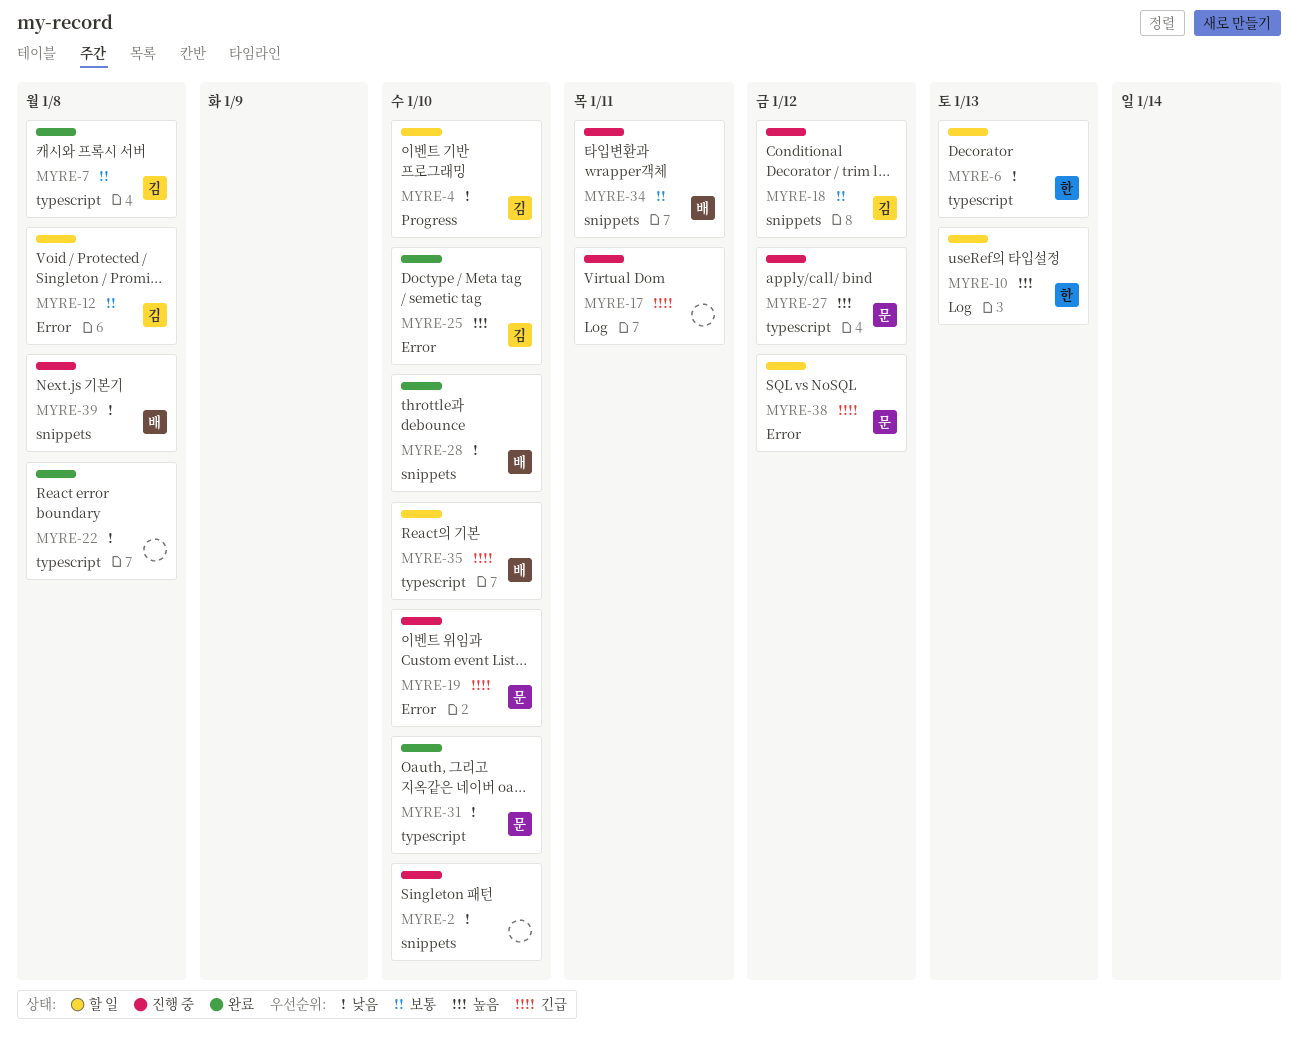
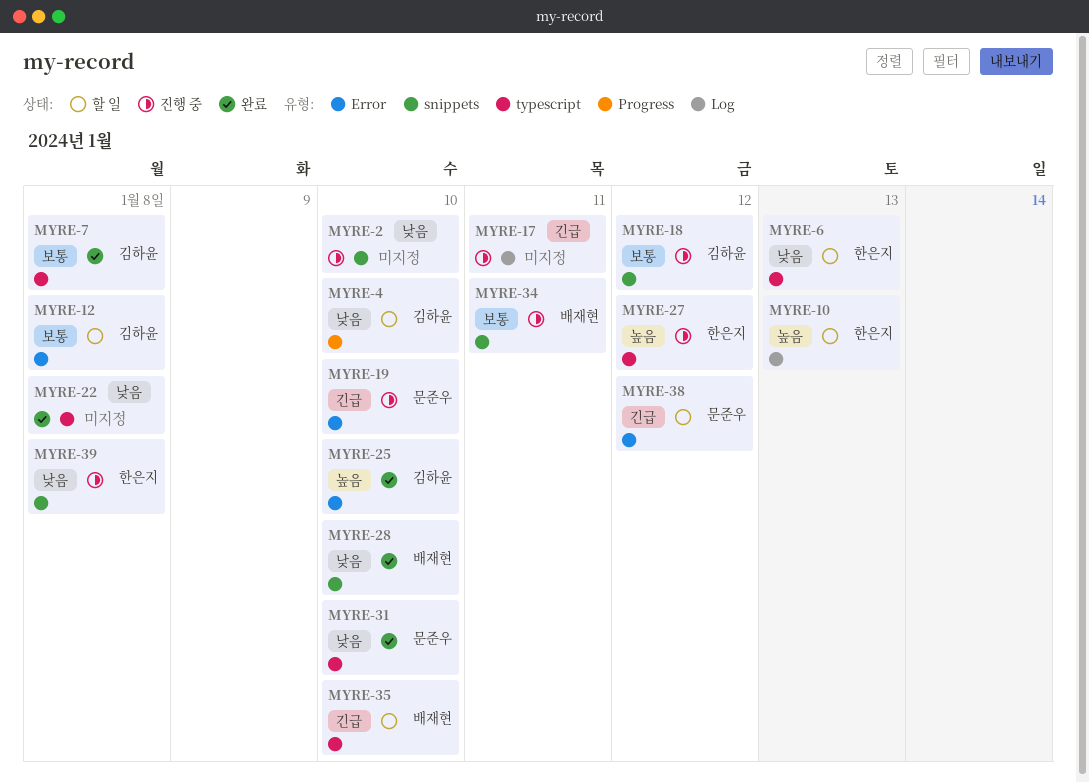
MYRE-27, owner: 문준우 -> 한은지
MYRE-39, owner: 배재현 -> 한은지

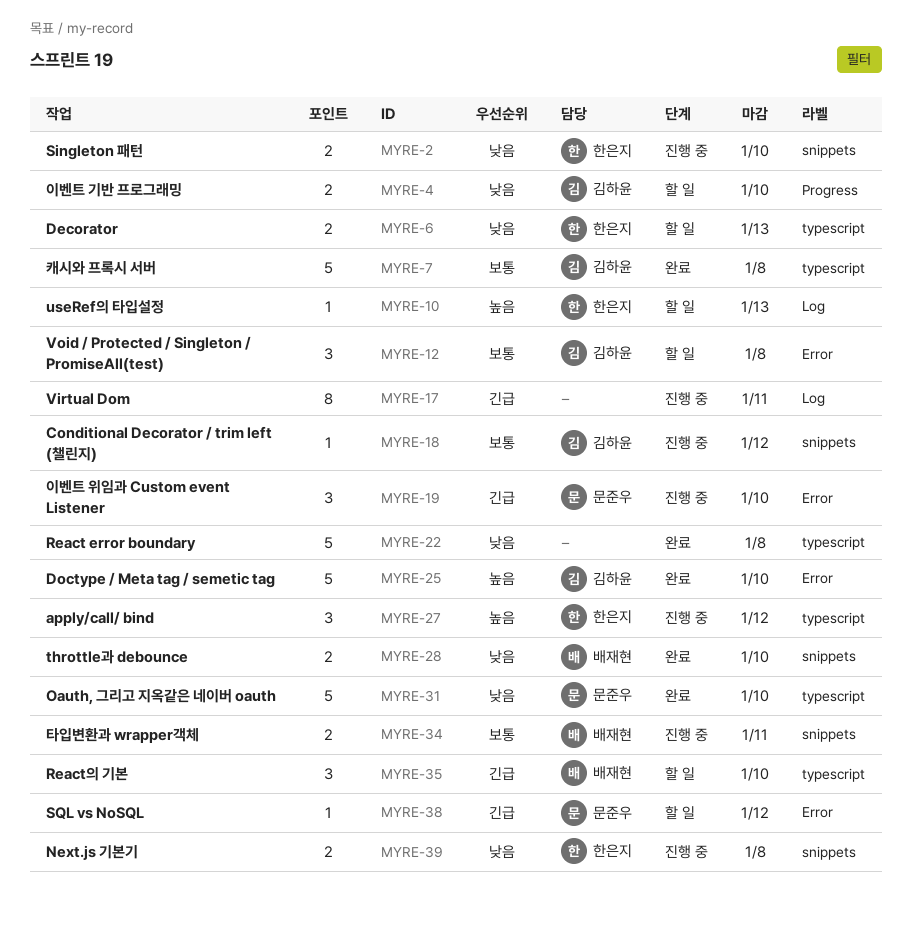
MYRE-2, owner: none -> 한은지

